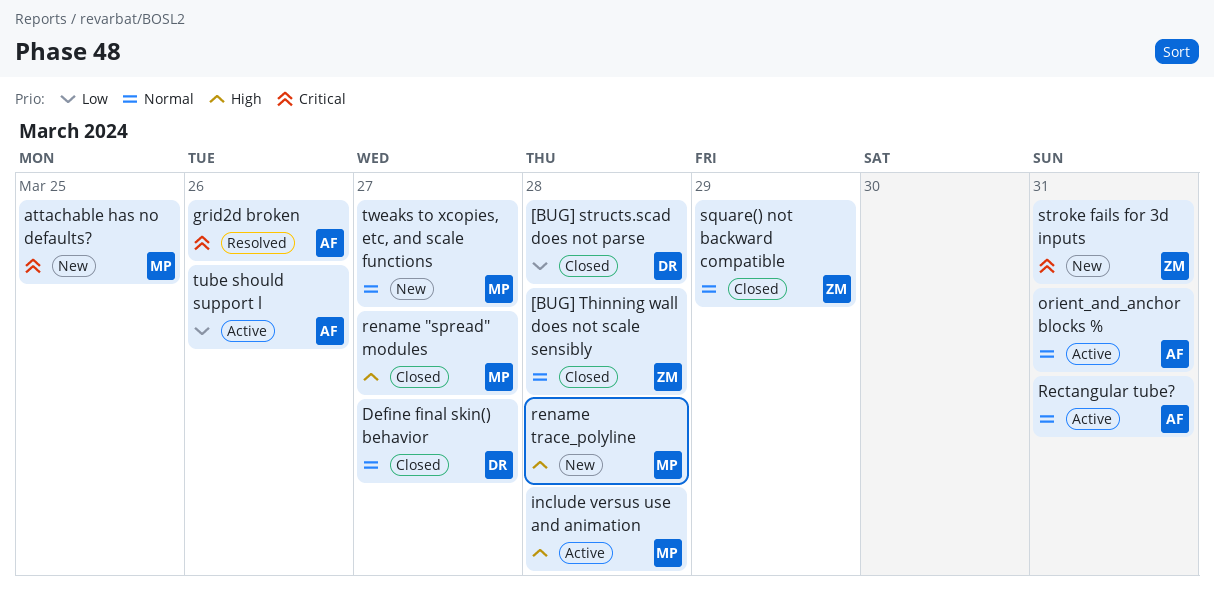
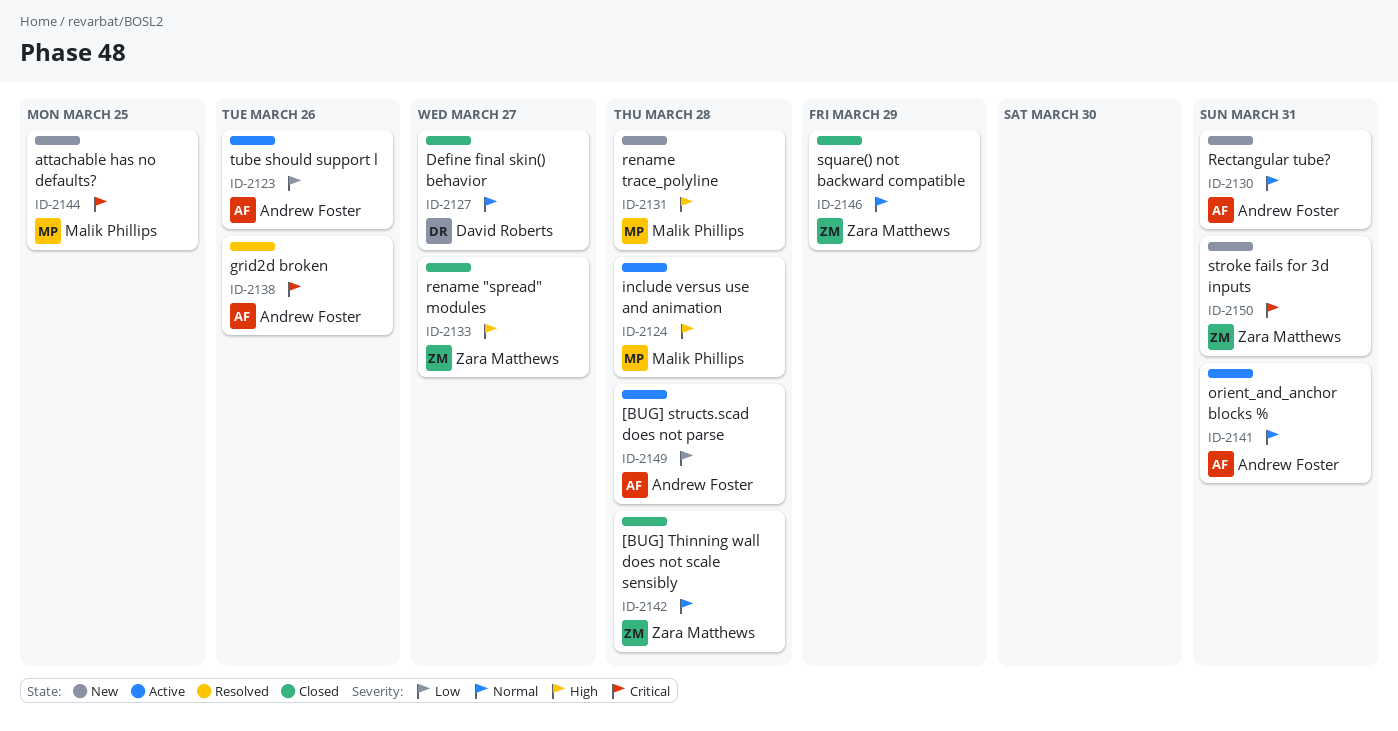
[BUG] structs.scad does not parse, status: Closed -> Active
[BUG] structs.scad does not parse, owner: David Roberts -> Andrew Foster
Rectangular tube?, status: Active -> New
rename "spread" modules, owner: Malik Phillips -> Zara Matthews
tweaks to xcopies, etc, and scale functions: present -> none

